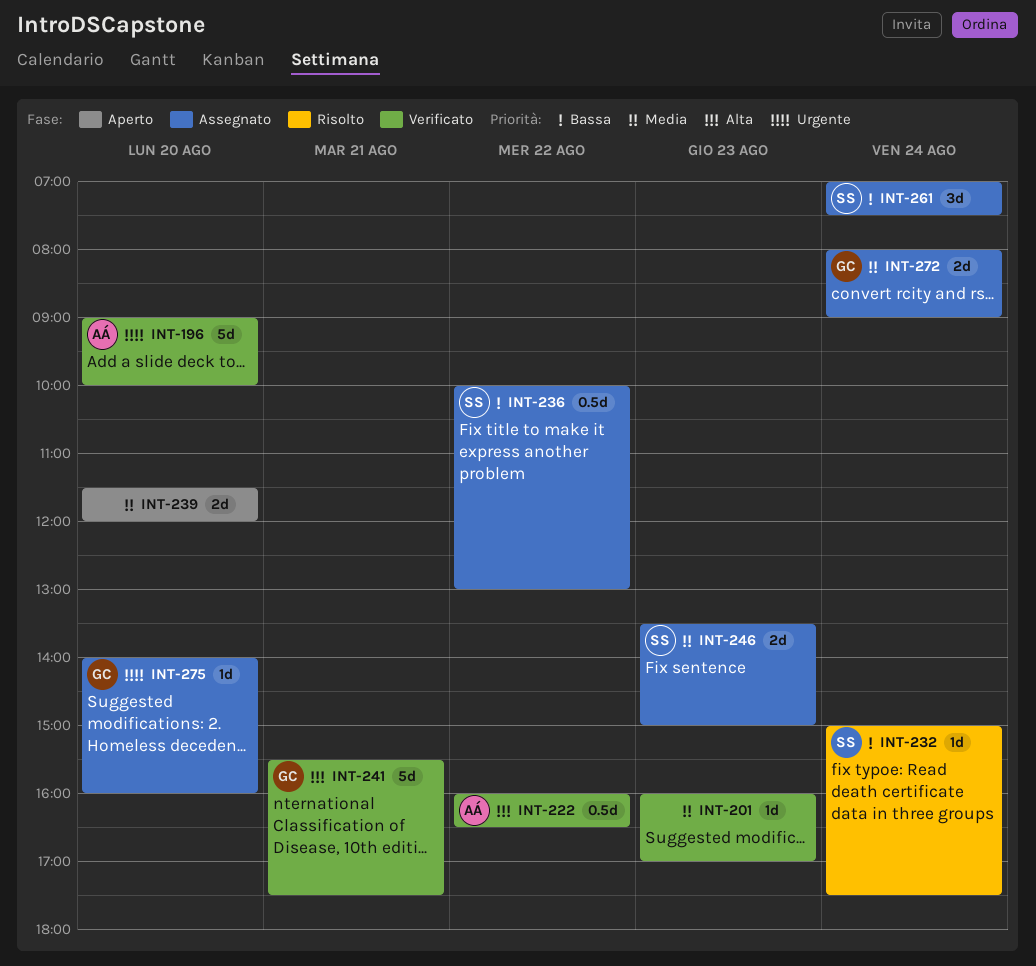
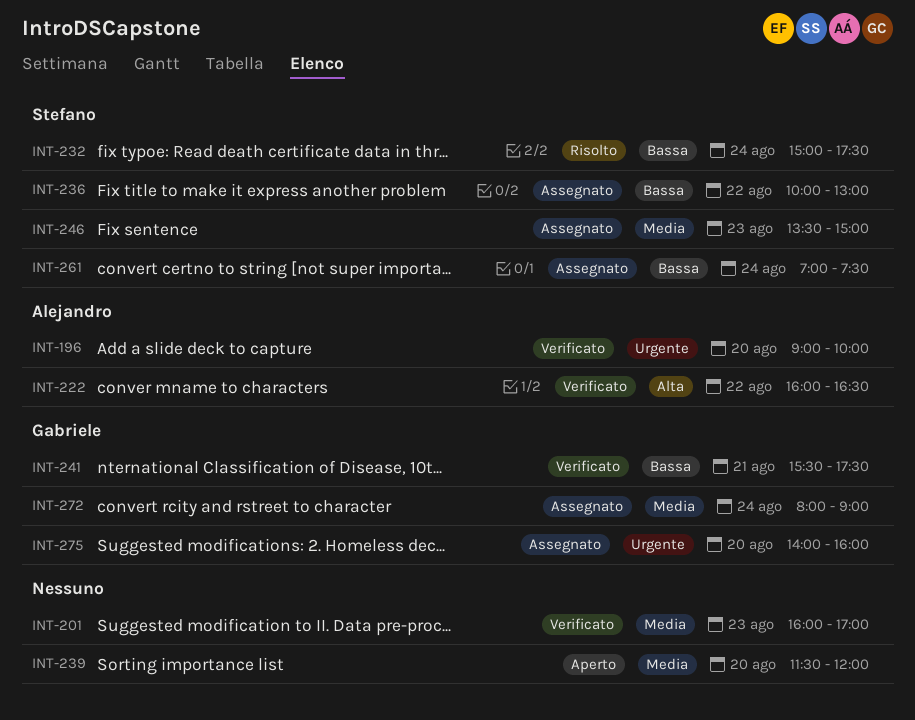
INT-241, priority: Alta -> Bassa

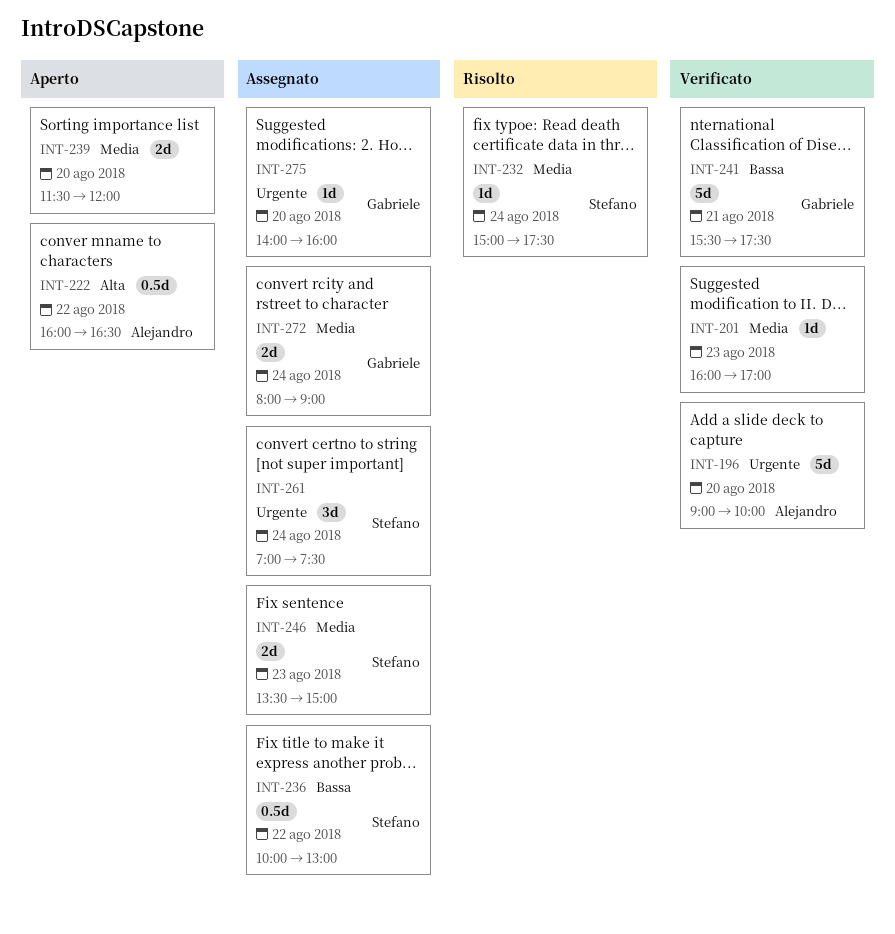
INT-222, status: Verificato -> Aperto
INT-232, priority: Bassa -> Media
INT-261, priority: Bassa -> Urgente

